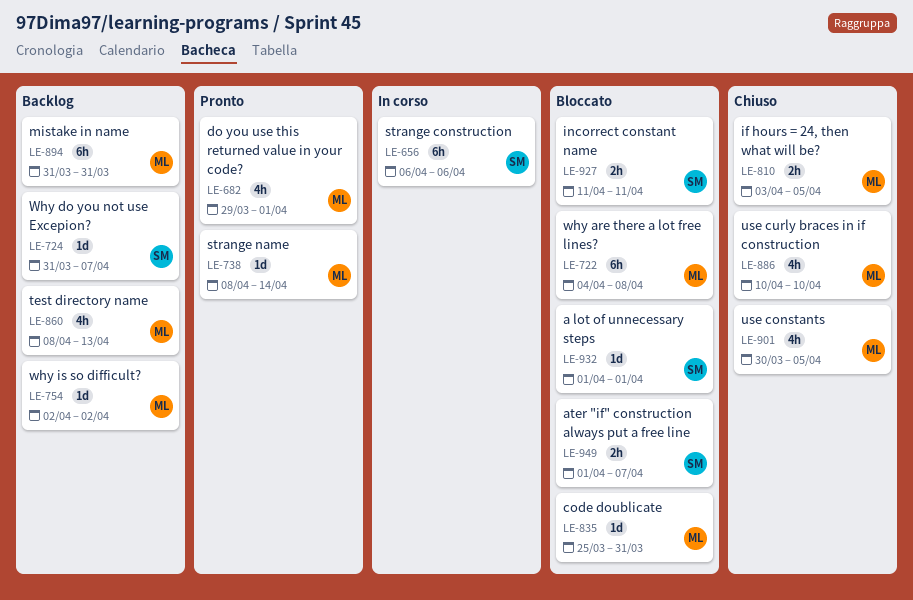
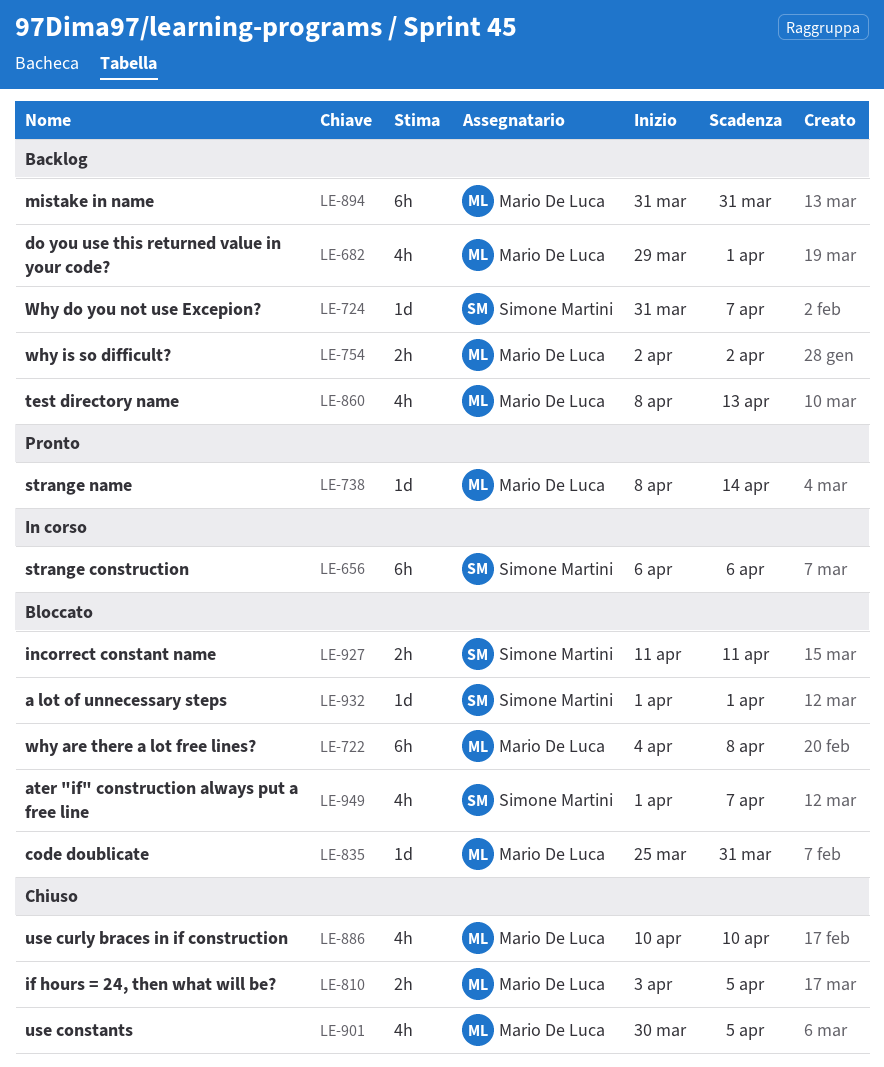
LE-682, status: Pronto -> Backlog
LE-754, estimate: 1d -> 2h
LE-949, estimate: 2h -> 4h

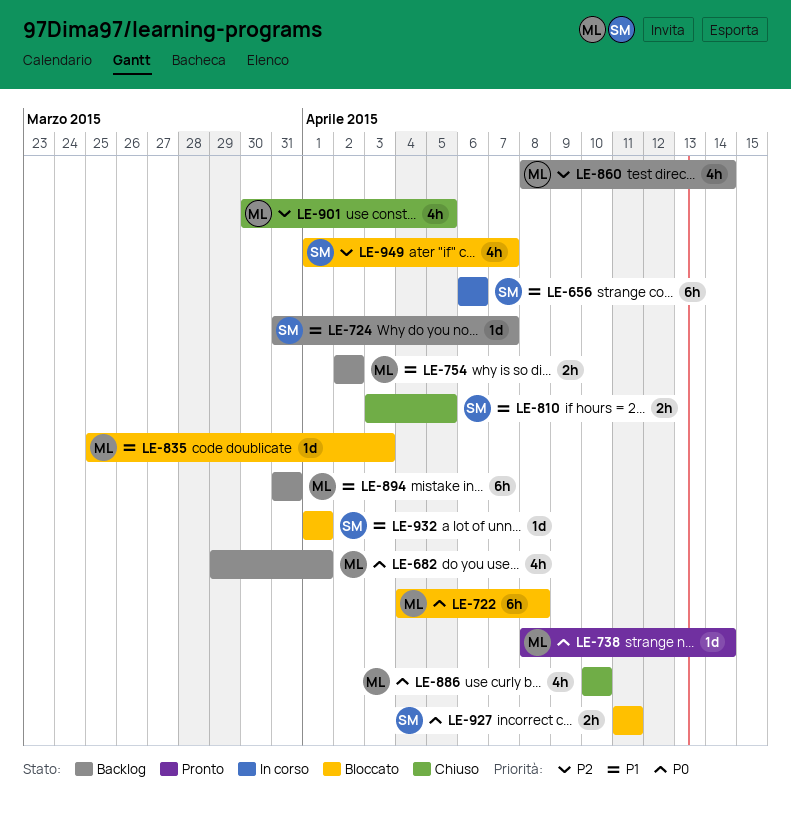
LE-810, owner: Mario De Luca -> Simone Martini
LE-835, due: Mar 31 -> Apr 3
LE-860, due: Apr 13 -> Apr 14

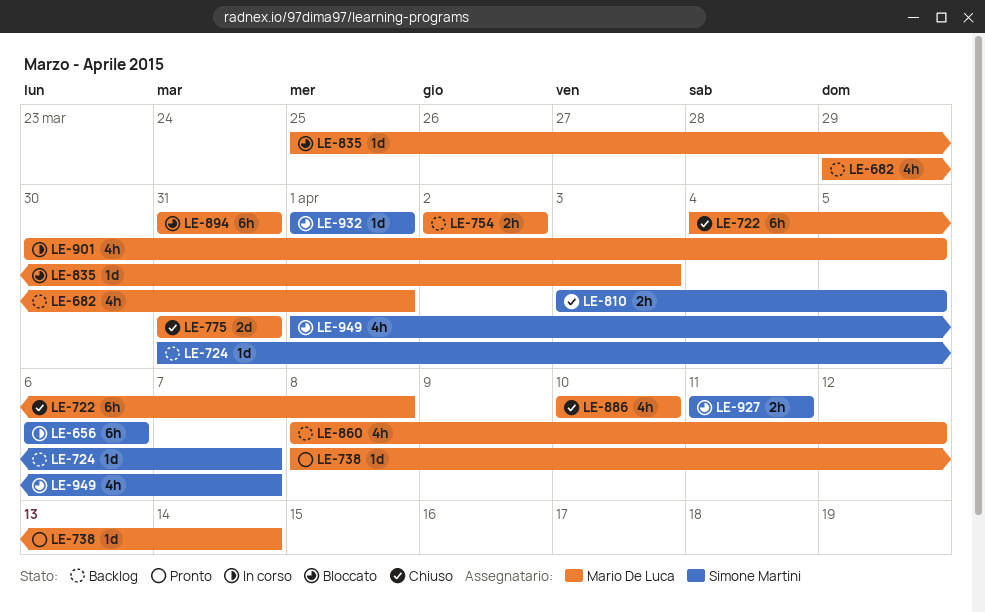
LE-722, status: Bloccato -> Chiuso
LE-775: none -> present
LE-860, due: Apr 14 -> Apr 12
LE-894, status: Backlog -> Bloccato
LE-901, status: Chiuso -> In corso

